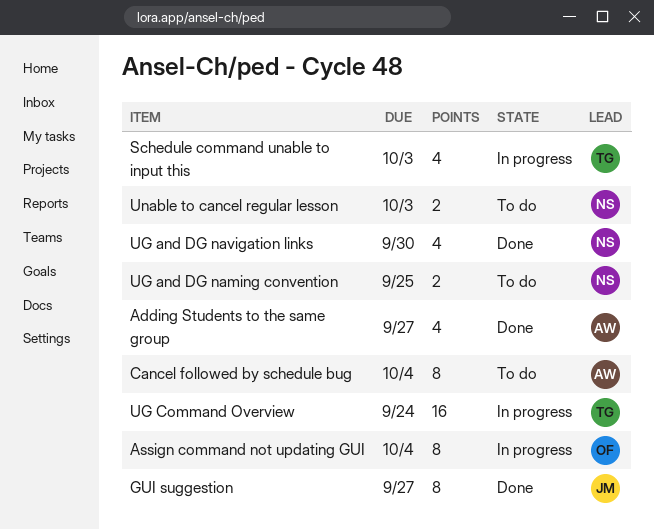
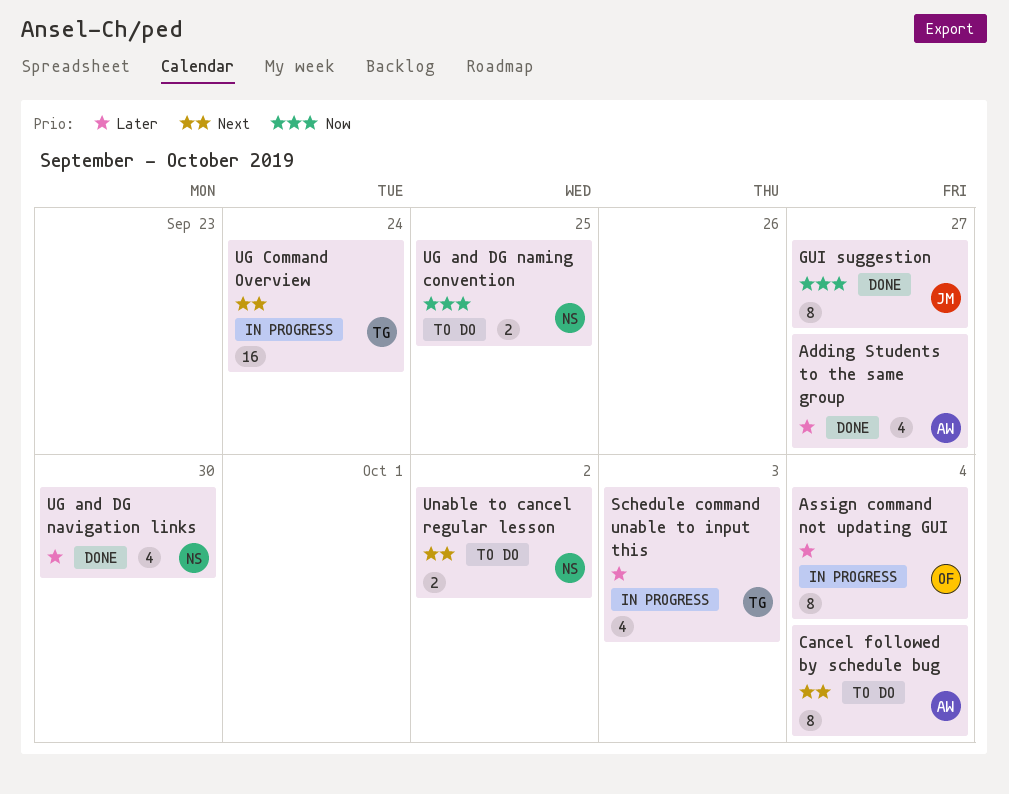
Unable to cancel regular lesson, due: Oct 3 -> Oct 2

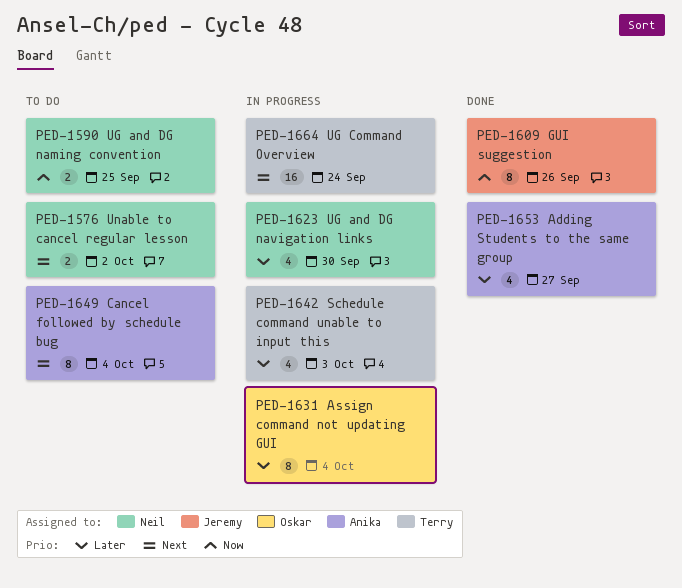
GUI suggestion, due: Sep 27 -> Sep 26
UG and DG navigation links, status: Done -> In progress

